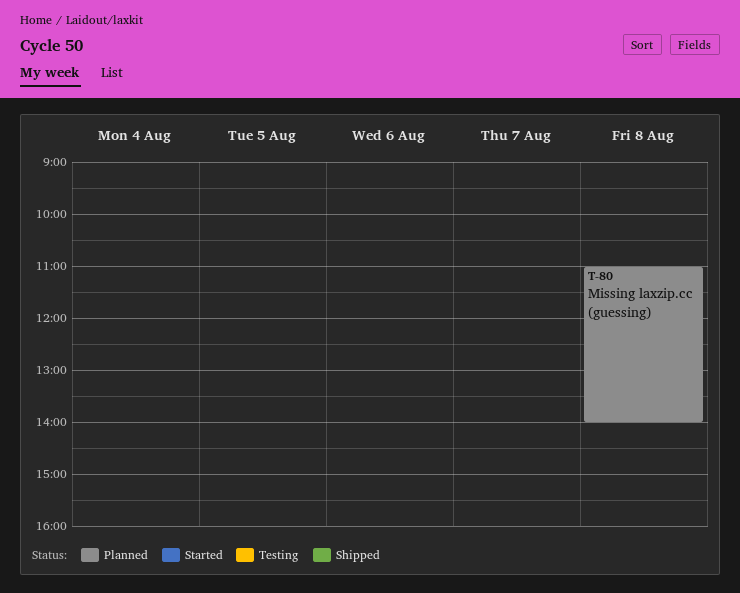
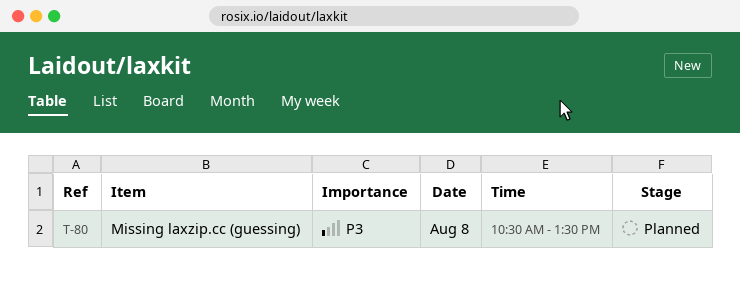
T-80, begins: 11:00 -> 10:30
T-80, ends: 14:00 -> 13:30

